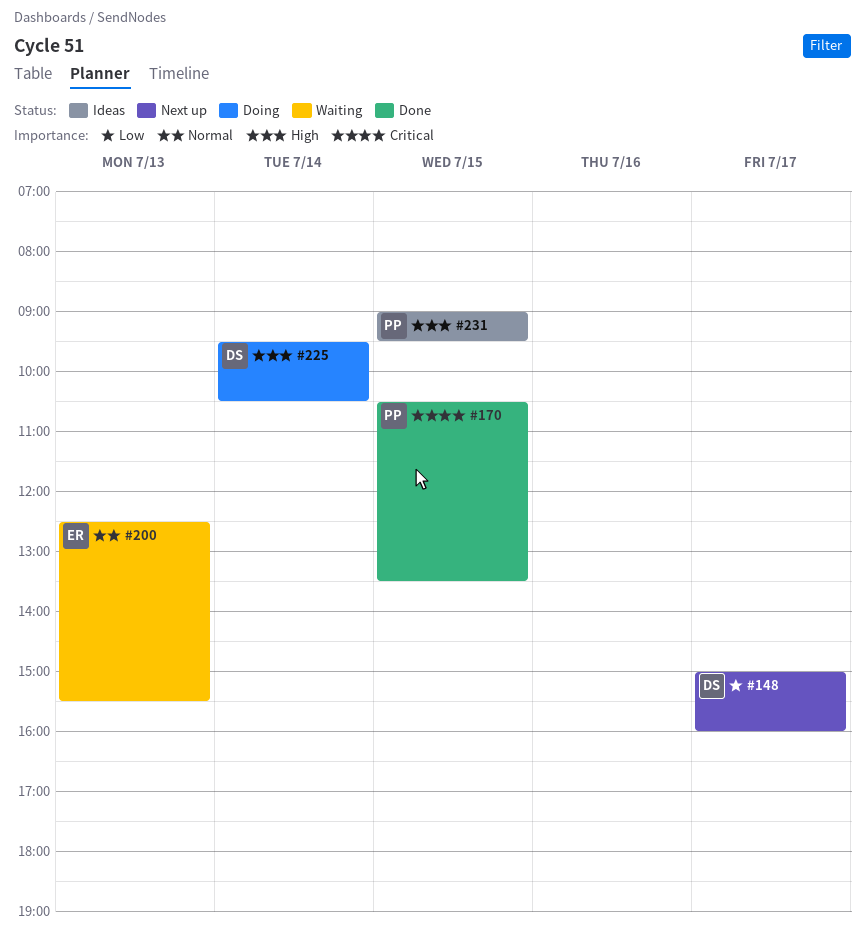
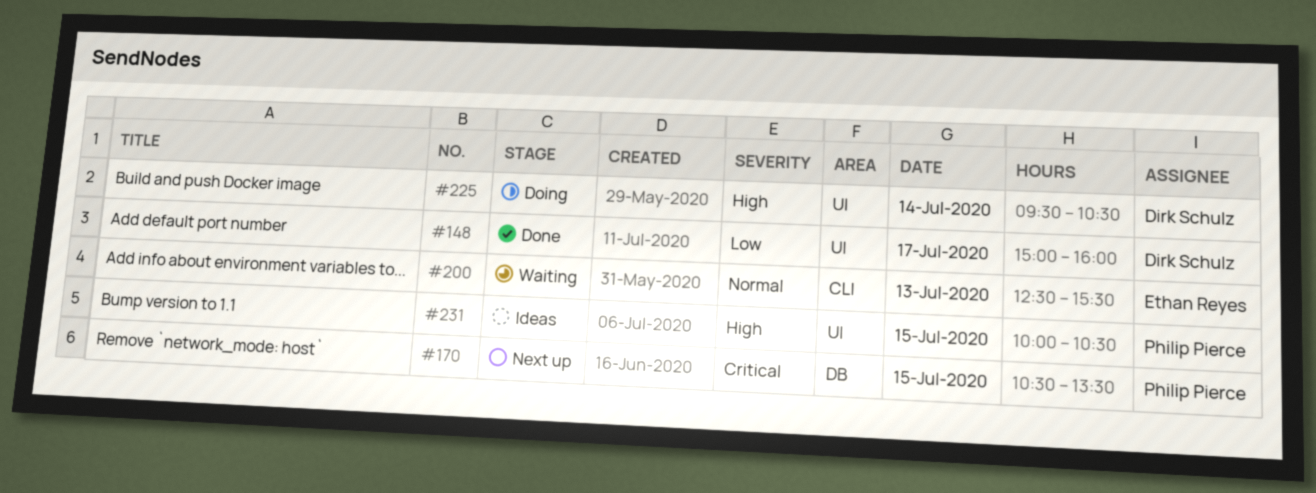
#148, status: Next up -> Done
#170, status: Done -> Next up
#231, begins: 09:00 -> 10:00
#231, ends: 09:30 -> 10:30

